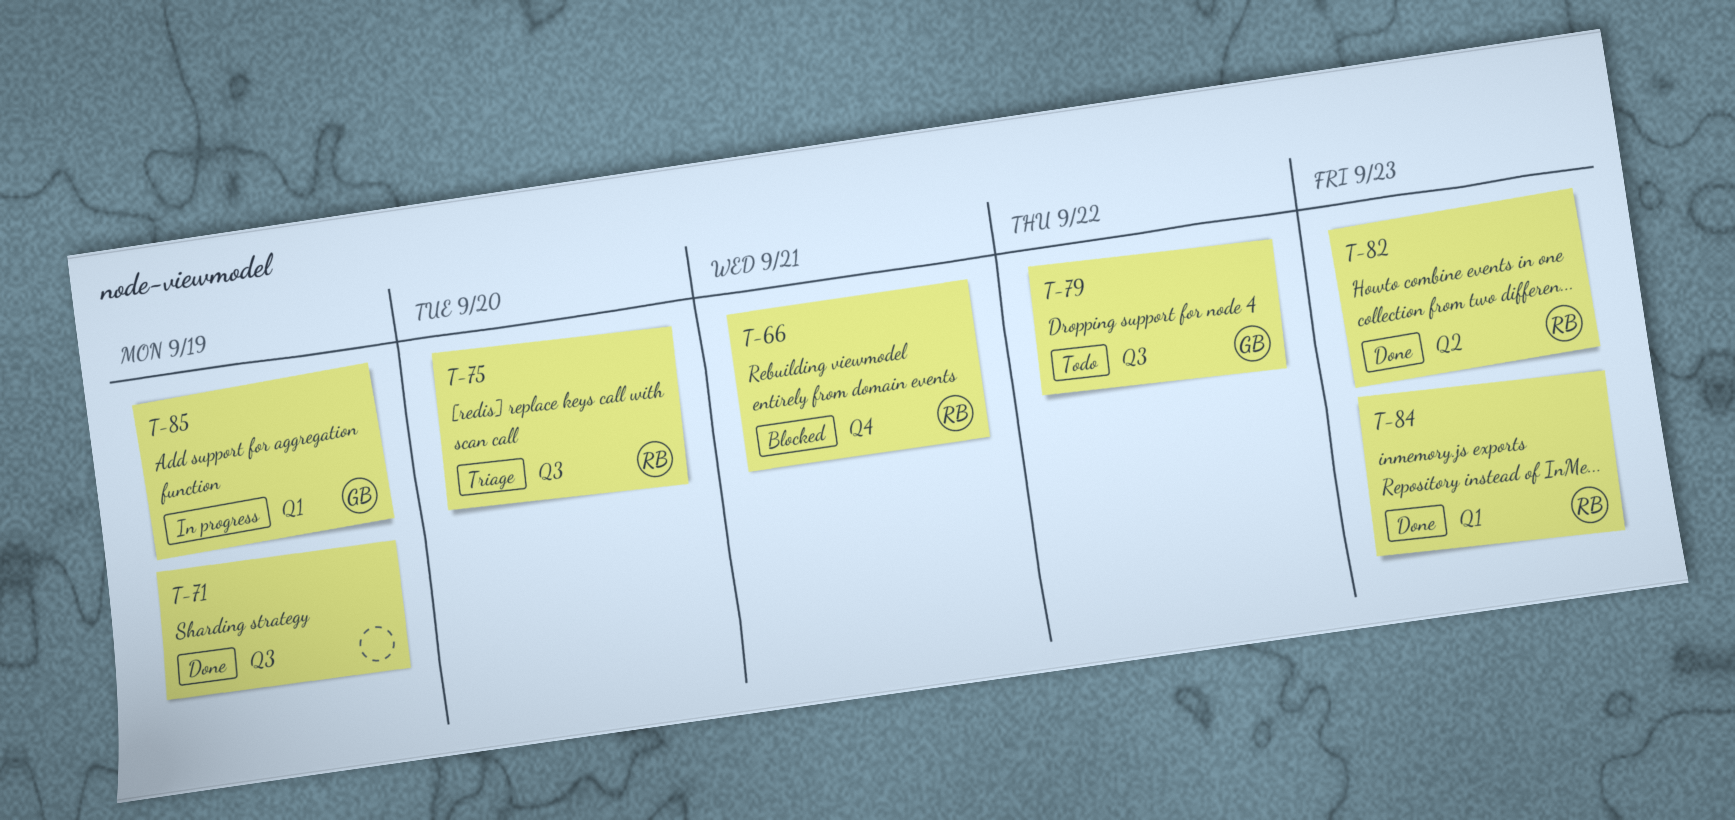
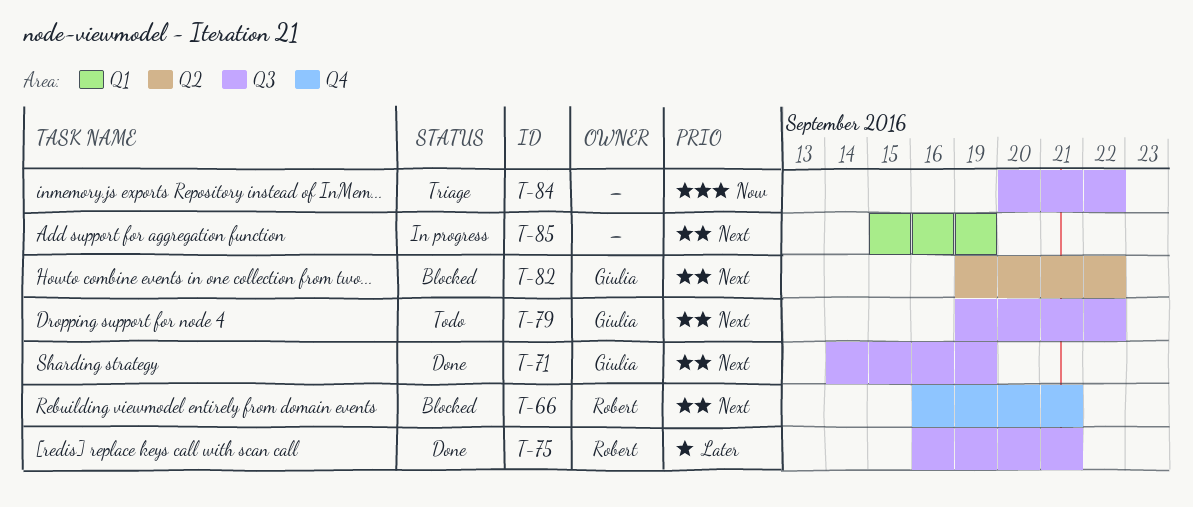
T-71, owner: none -> Giulia
T-75, status: Triage -> Done
T-75, due: Sep 20 -> Sep 21
T-82, status: Done -> Blocked
T-82, owner: Robert -> Giulia
T-82, due: Sep 23 -> Sep 22
T-84, status: Done -> Triage
T-84, owner: Robert -> none
T-84, label: Q1 -> Q3
T-84, due: Sep 23 -> Sep 22
T-85, owner: Giulia -> none

